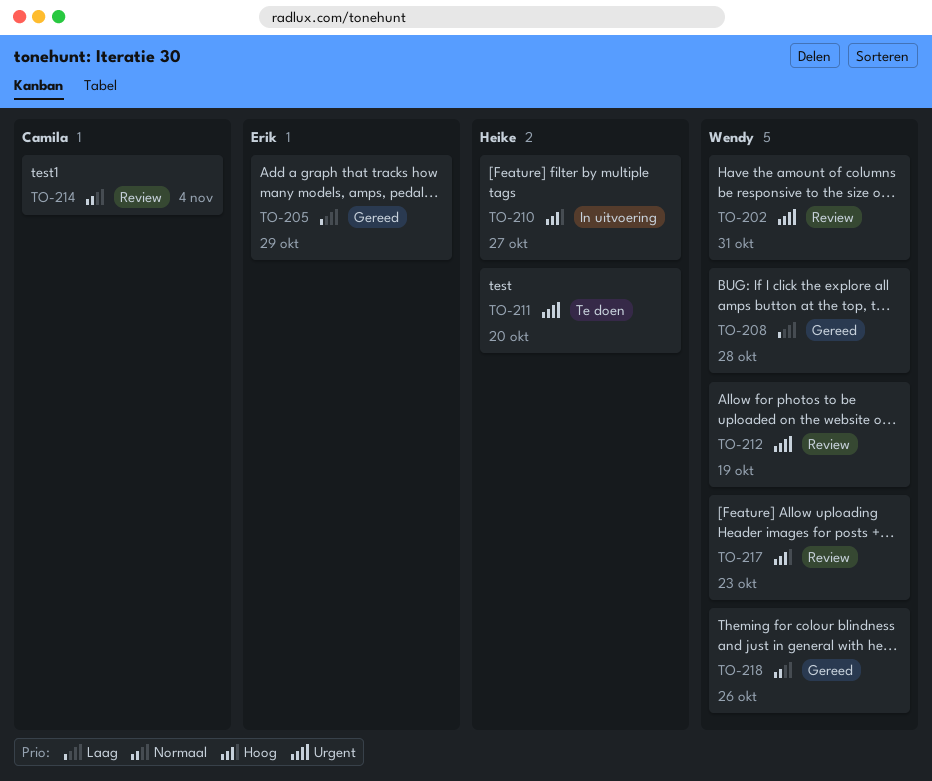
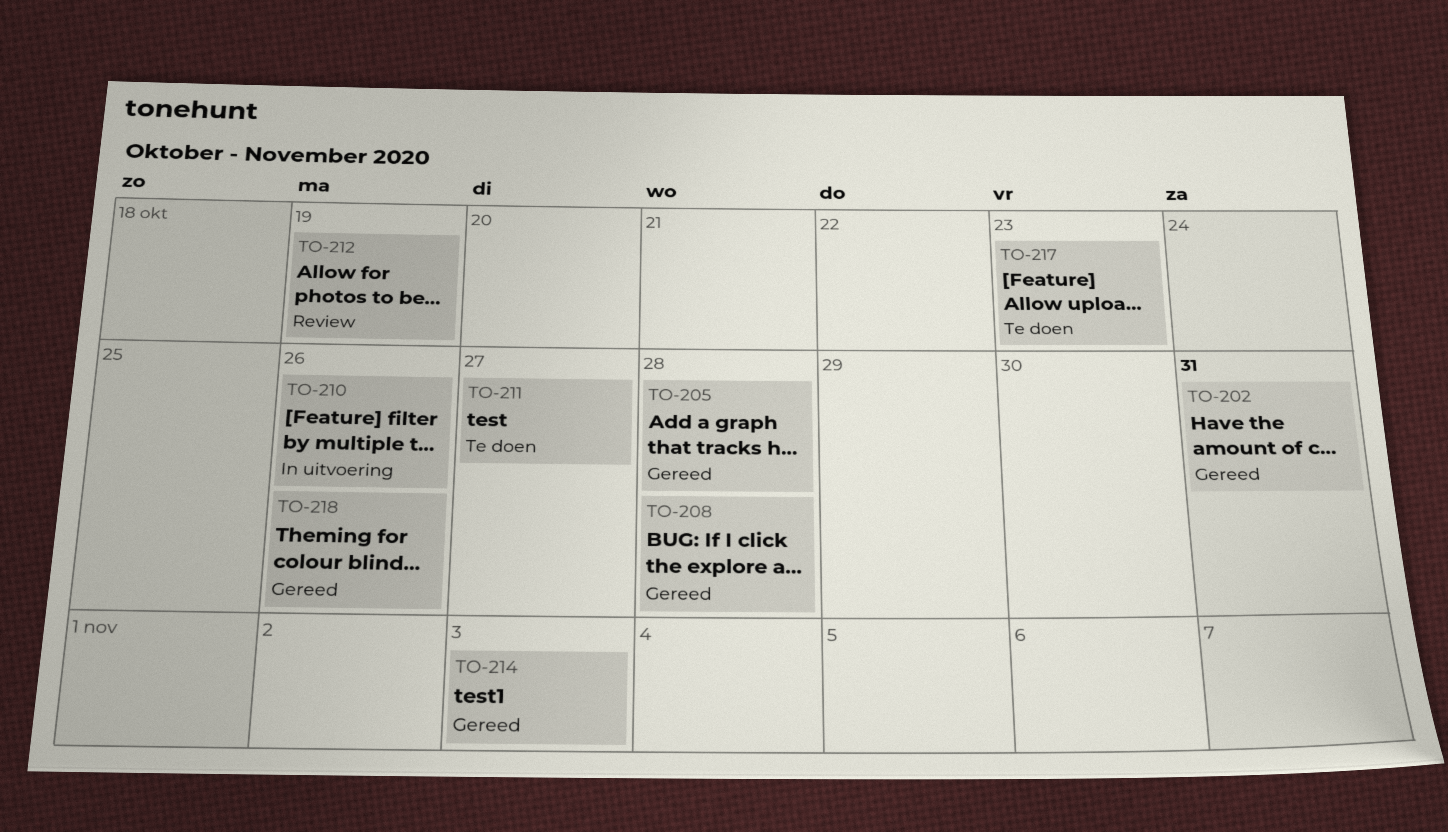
TO-202, status: Review -> Gereed
TO-205, due: Oct 29 -> Oct 28
TO-210, due: Oct 27 -> Oct 26
TO-211, due: Oct 20 -> Oct 27
TO-214, status: Review -> Gereed
TO-214, due: Nov 4 -> Nov 3
TO-217, status: Review -> Te doen

